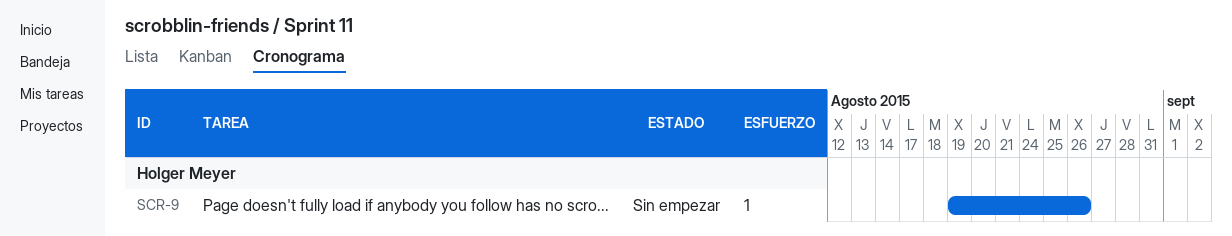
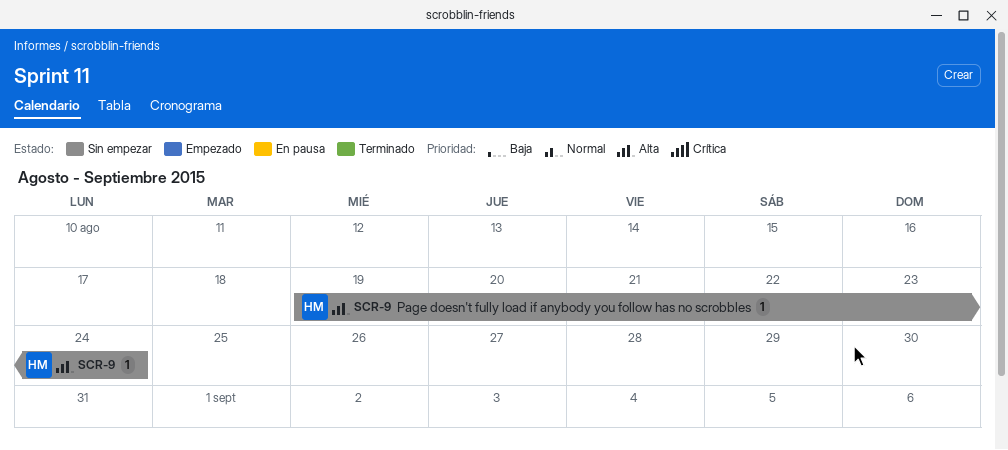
SCR-9, due: Aug 26 -> Aug 24

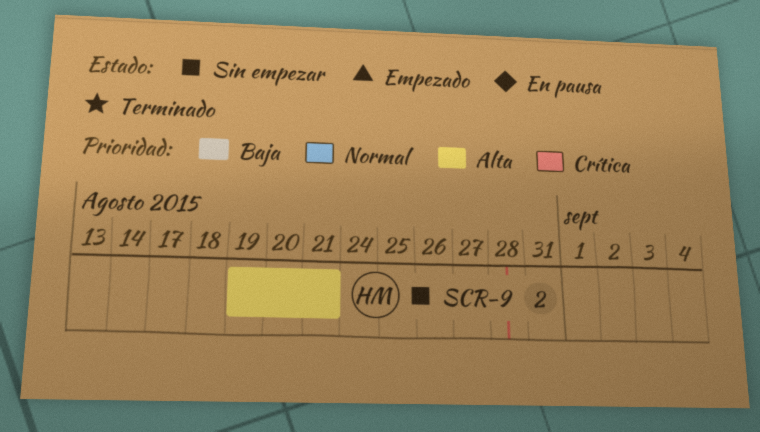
SCR-9, estimate: 1 -> 2
SCR-9, due: Aug 24 -> Aug 21

